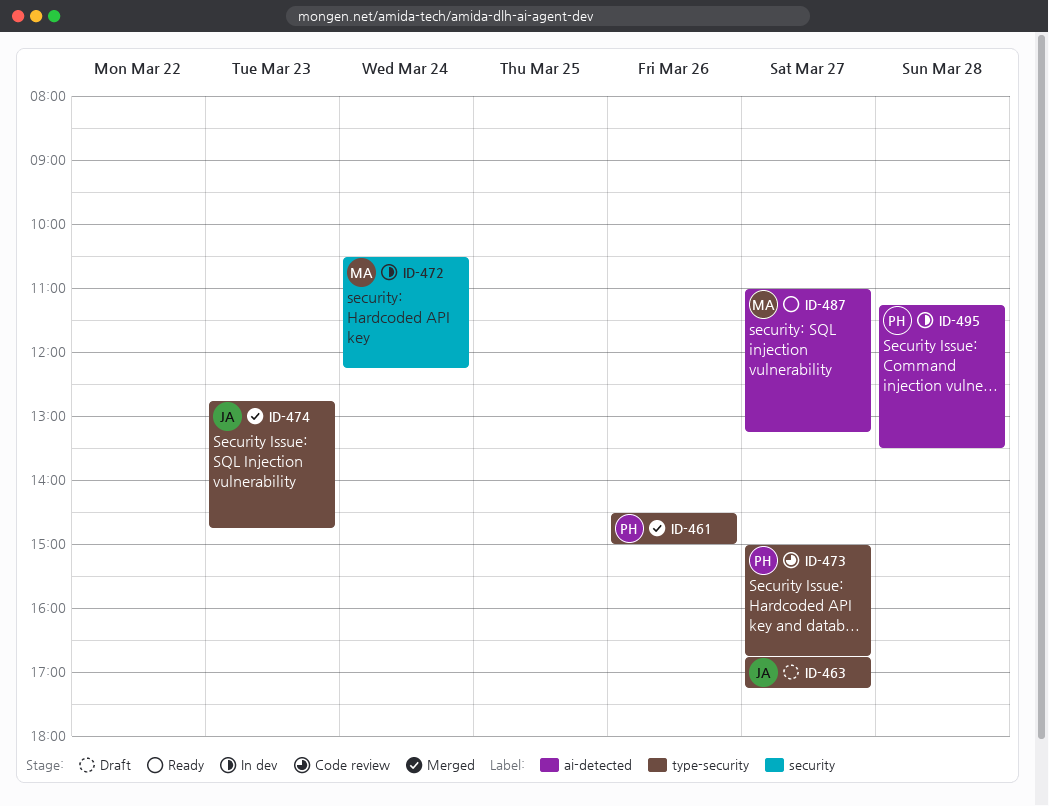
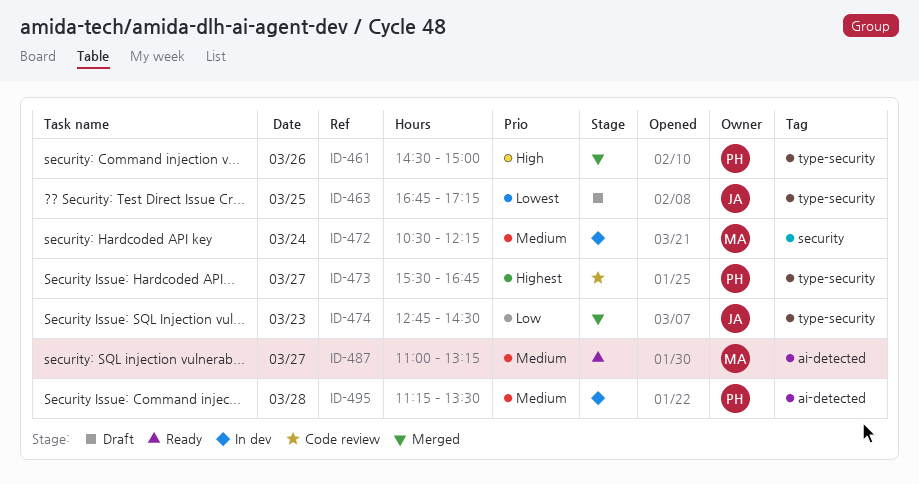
ID-463, day: Mar 27 -> Mar 25
ID-473, begins: 15:00 -> 15:30
ID-474, ends: 14:45 -> 14:30

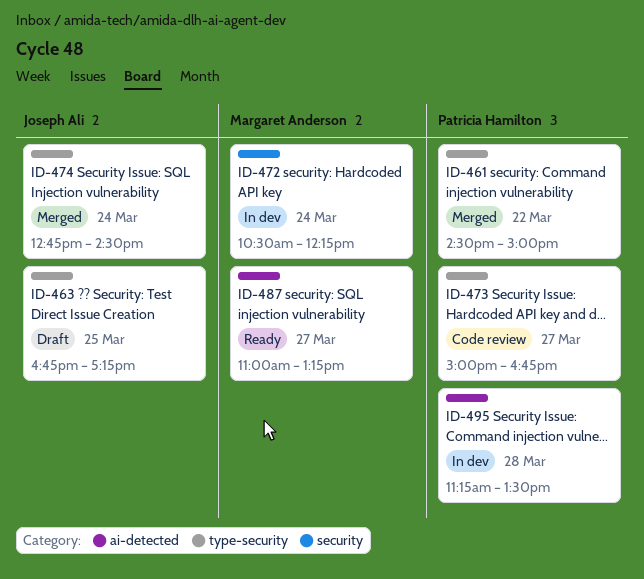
ID-461, day: Mar 26 -> Mar 22
ID-473, begins: 15:30 -> 15:00
ID-474, day: Mar 23 -> Mar 24

